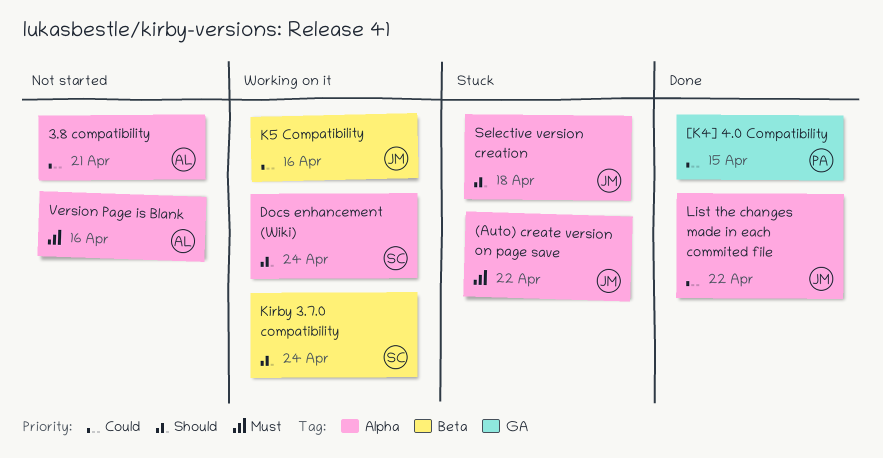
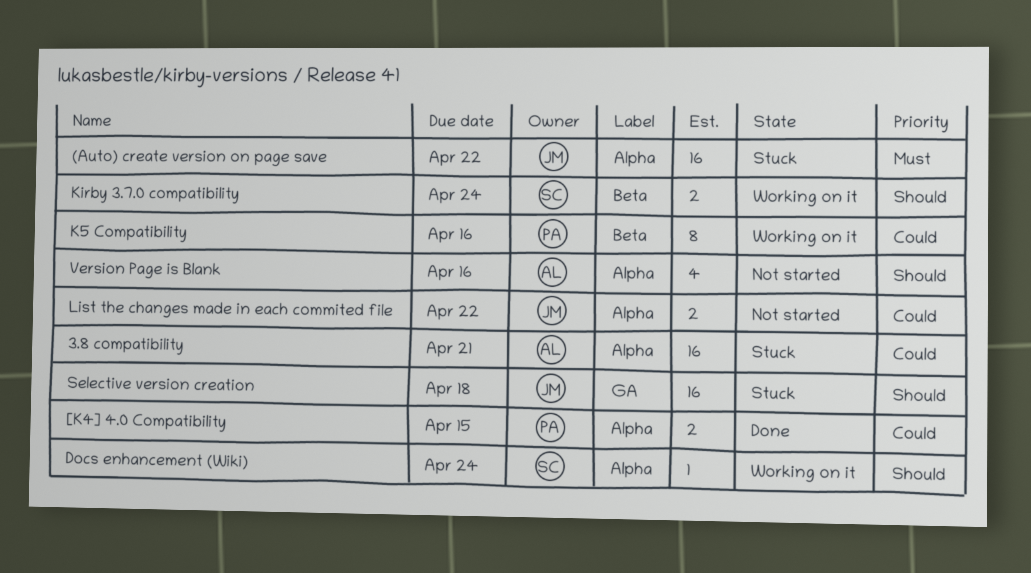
3.8 compatibility, status: Not started -> Stuck
[K4] 4.0 Compatibility, label: GA -> Alpha
K5 Compatibility, owner: JM -> PA
List the changes made in each commited file, status: Done -> Not started
Selective version creation, label: Alpha -> GA
Version Page is Blank, priority: Must -> Should

